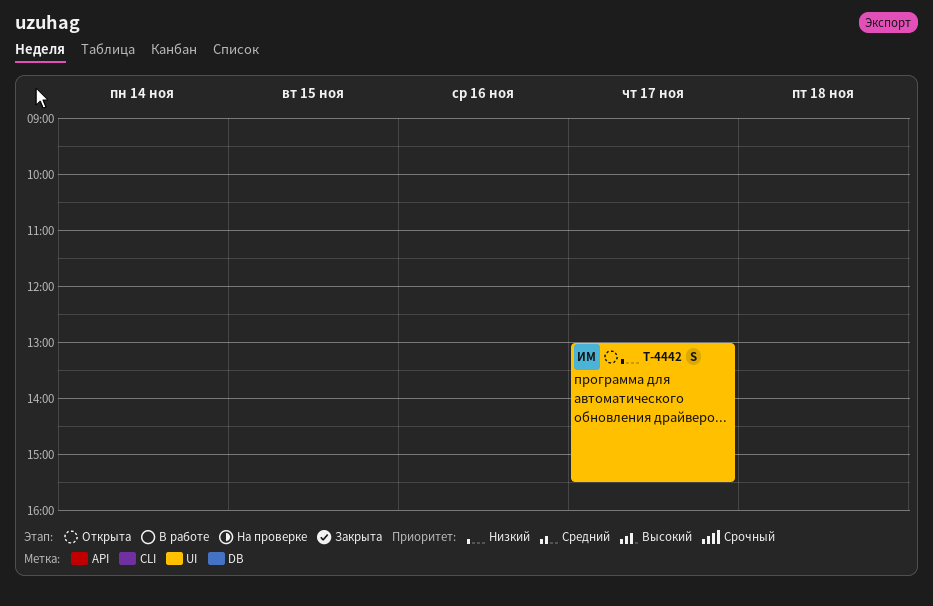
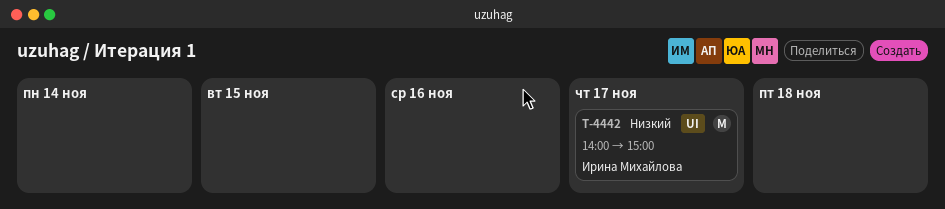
T-4442, estimate: S -> M
T-4442, begins: 13:00 -> 14:00
T-4442, ends: 15:30 -> 15:00

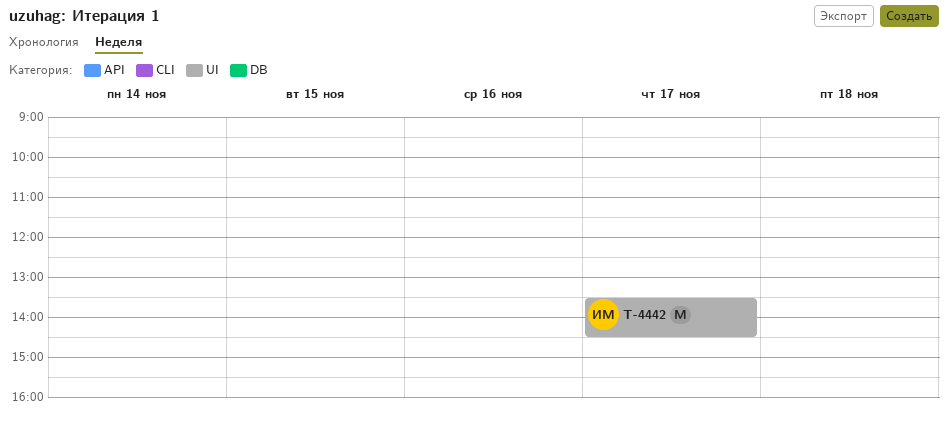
T-4442, begins: 14:00 -> 13:30
T-4442, ends: 15:00 -> 14:30

